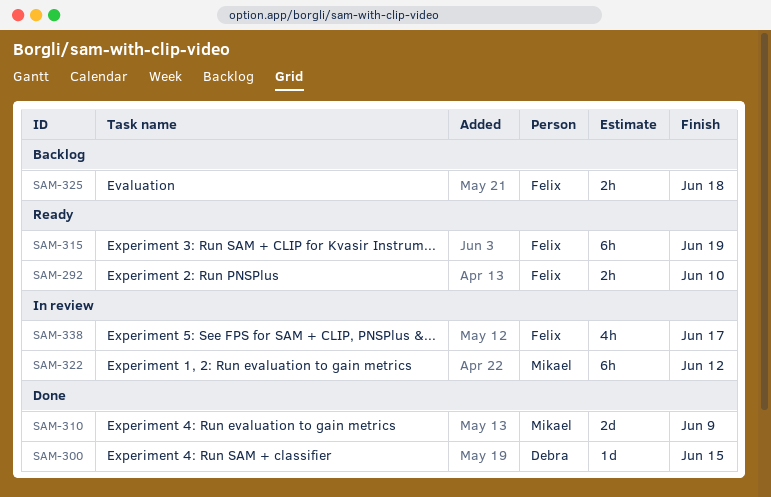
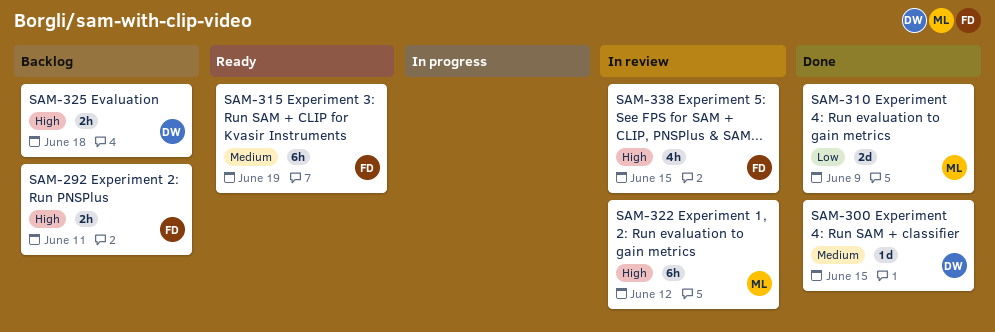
SAM-292, status: Ready -> Backlog
SAM-292, due: Jun 10 -> Jun 11
SAM-325, owner: Felix -> Debra
SAM-338, due: Jun 17 -> Jun 15

